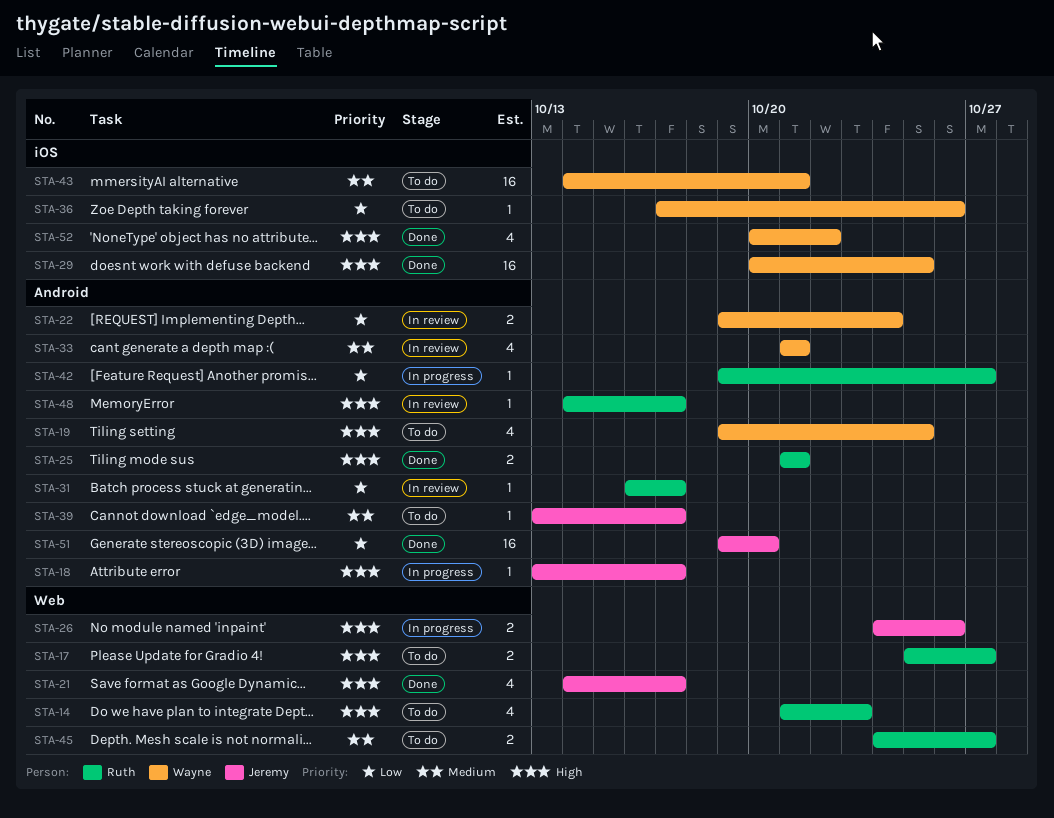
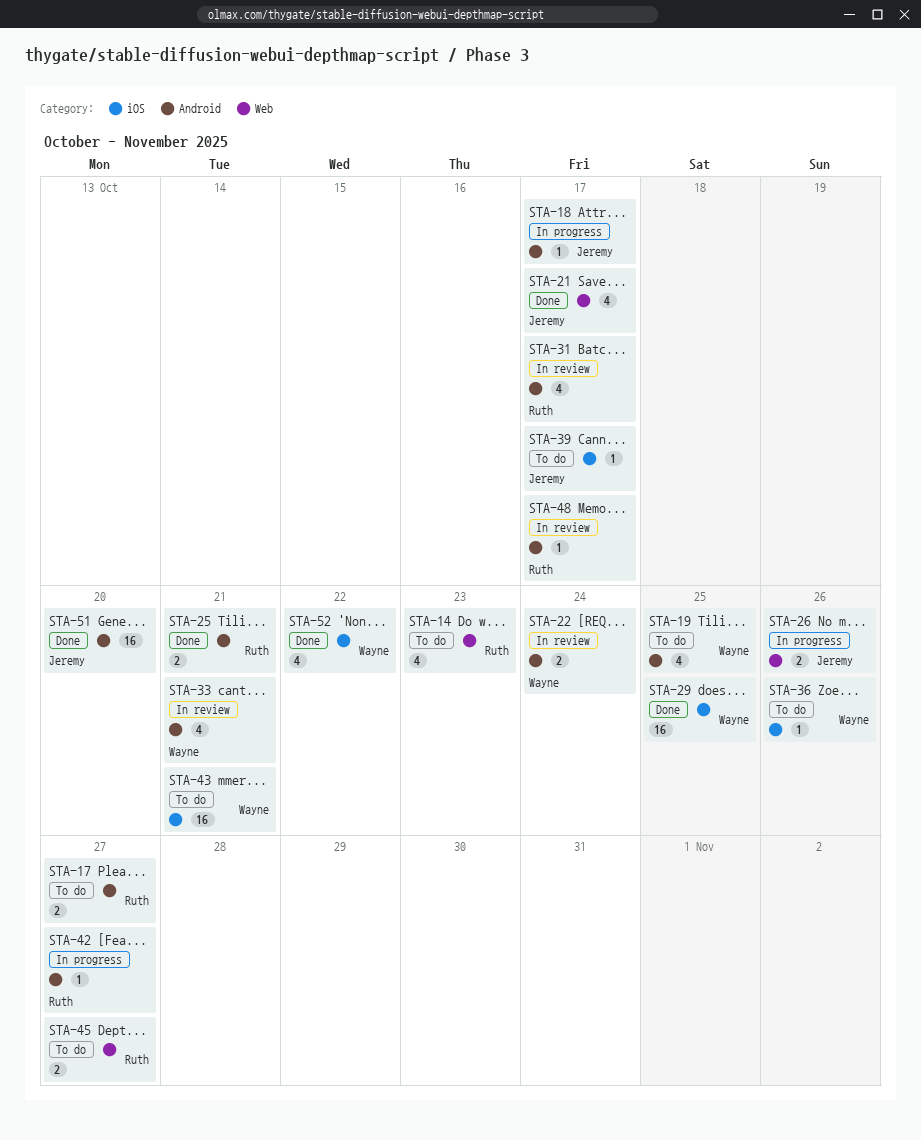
STA-17, label: Web -> Android
STA-31, estimate: 1 -> 4
STA-39, label: Android -> iOS

